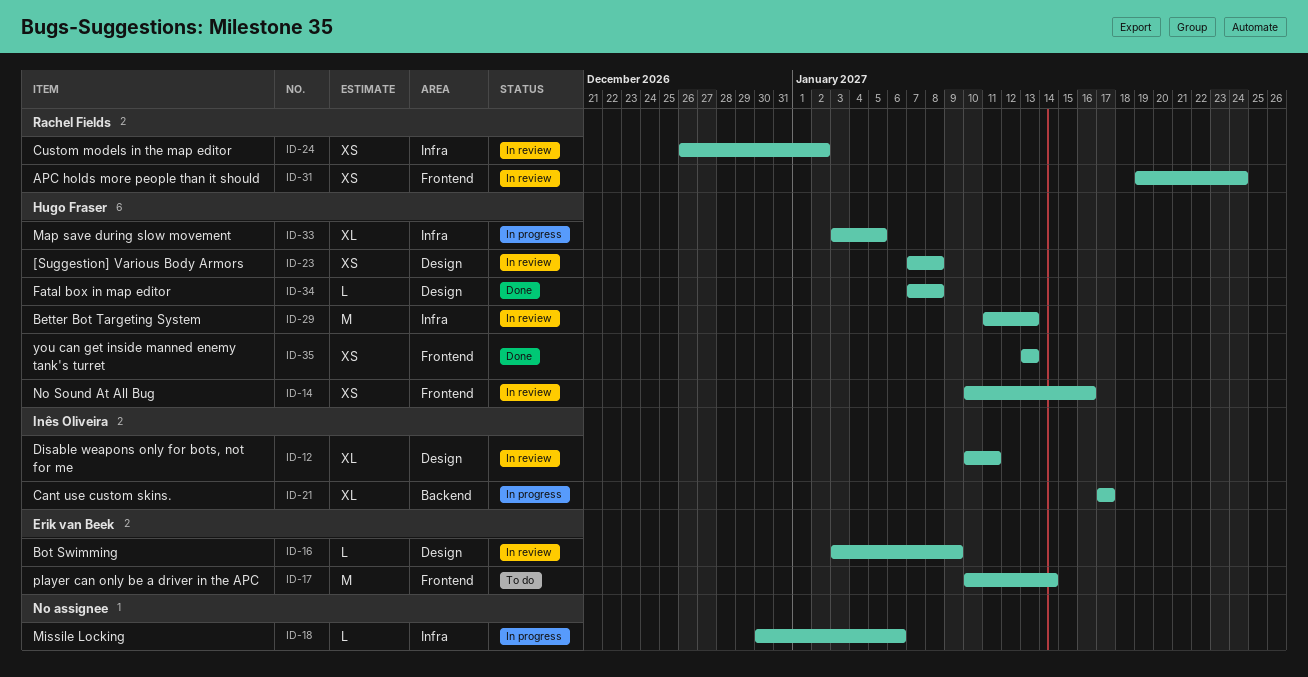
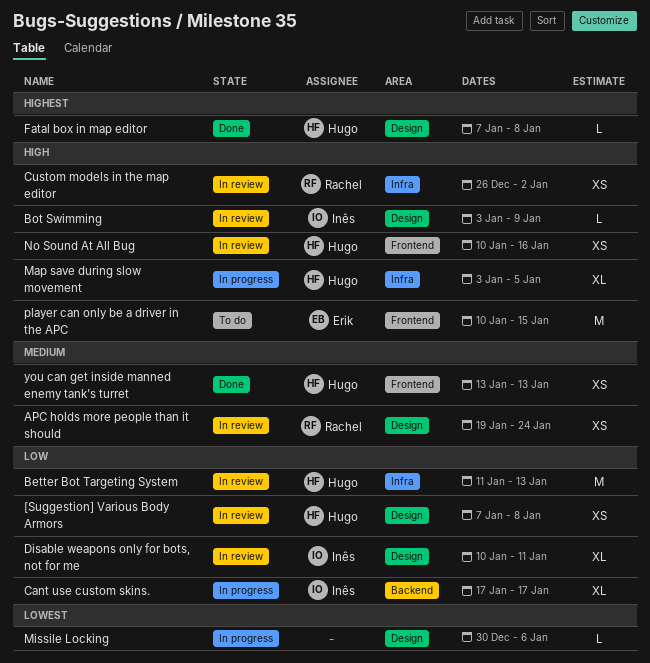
APC holds more people than it should, label: Frontend -> Design
Bot Swimming, owner: Erik van Beek -> Inês Oliveira
Missile Locking, label: Infra -> Design
player can only be a driver in the APC, due: Jan 14 -> Jan 15

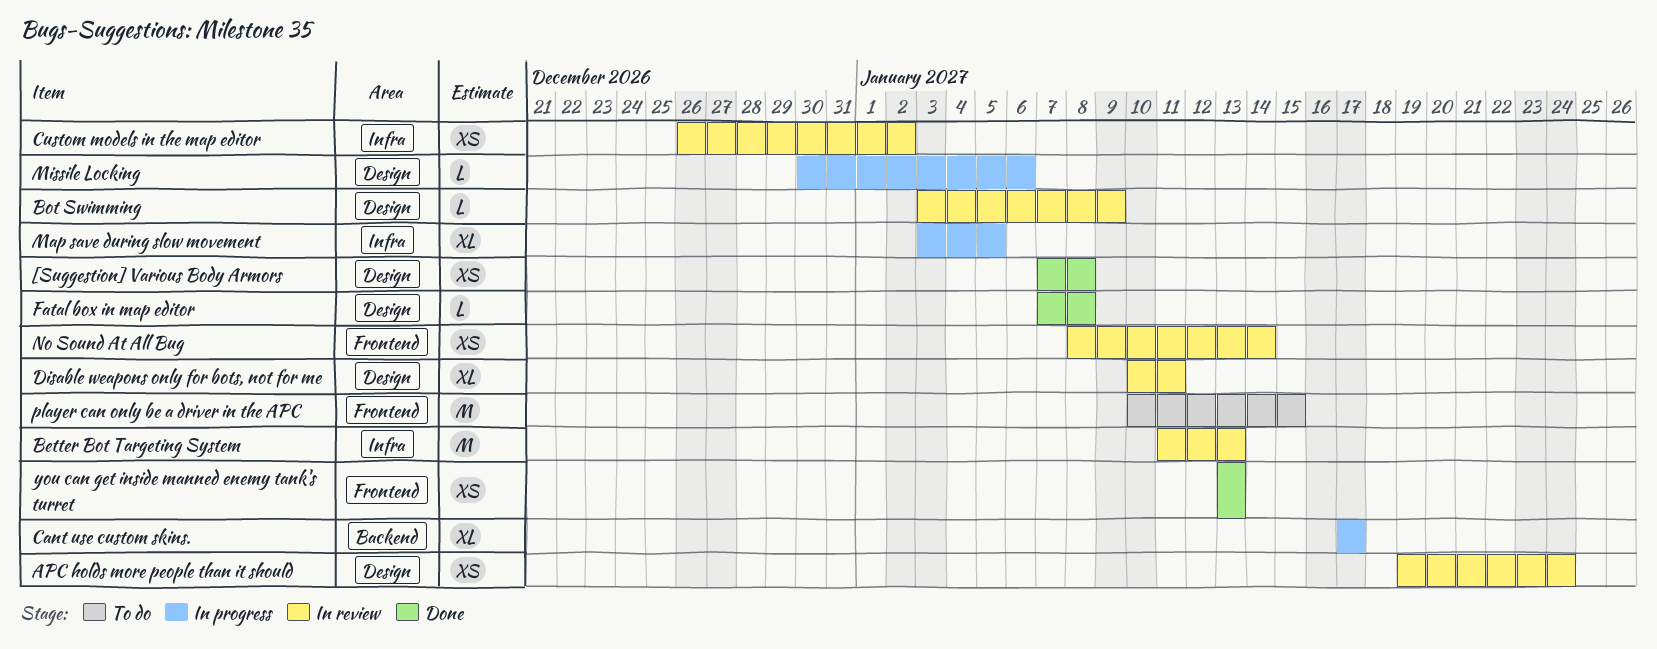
[Suggestion] Various Body Armors, status: In review -> Done
No Sound At All Bug, start: Jan 10 -> Jan 8
No Sound At All Bug, due: Jan 16 -> Jan 14

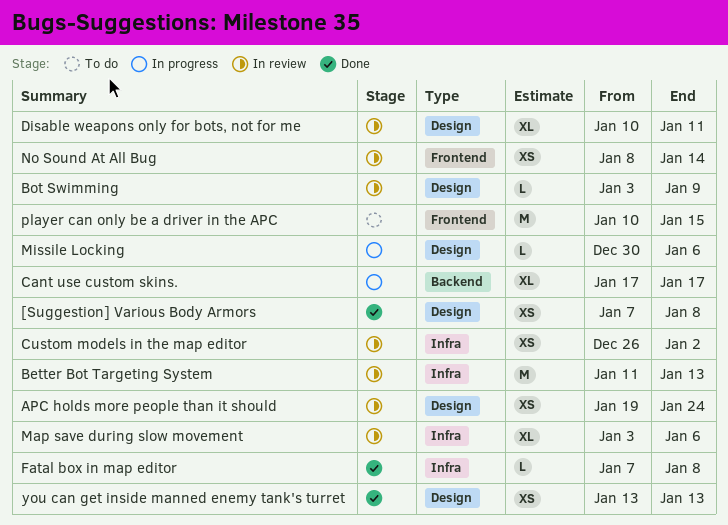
Fatal box in map editor, label: Design -> Infra
Map save during slow movement, status: In progress -> In review
Map save during slow movement, due: Jan 5 -> Jan 6
you can get inside manned enemy tank's turret, label: Frontend -> Design

